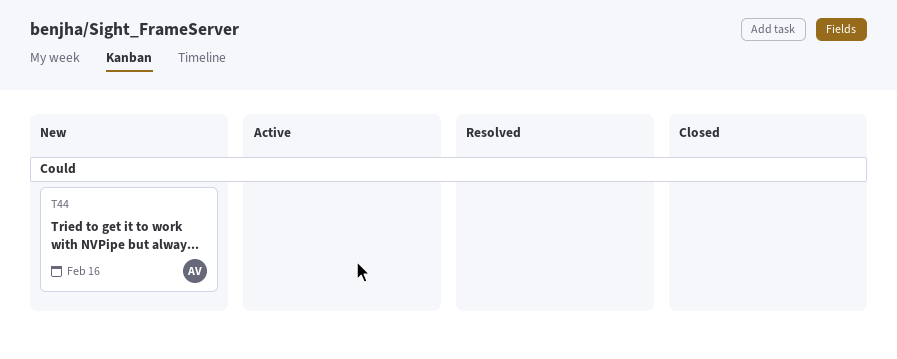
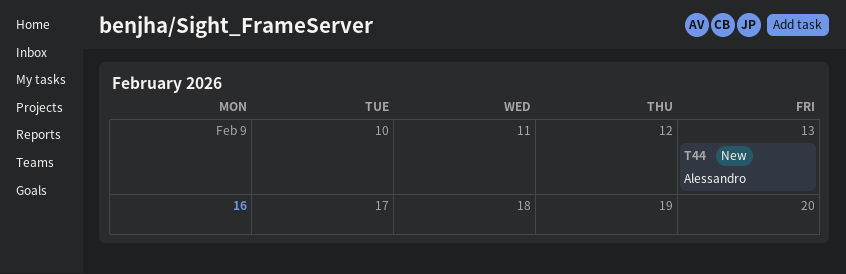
T44, due: Feb 16 -> Feb 13

